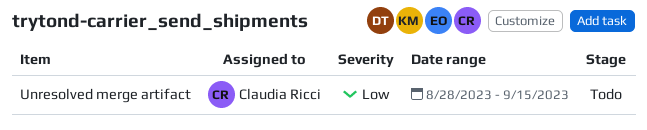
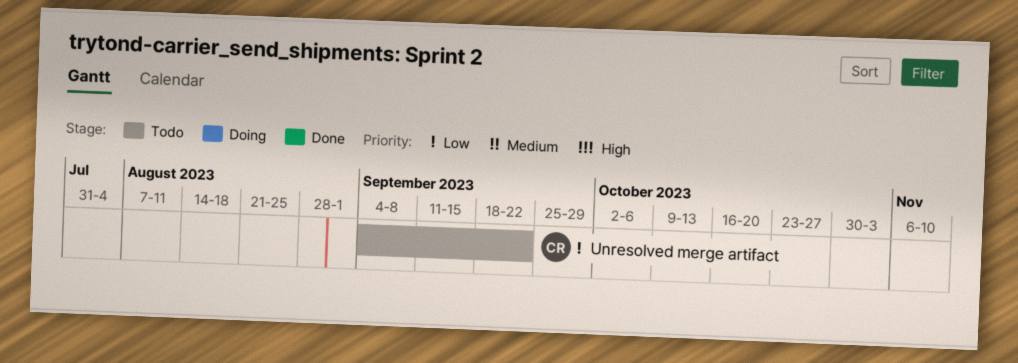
Unresolved merge artifact, start: Aug 28 -> Sep 4
Unresolved merge artifact, due: Sep 15 -> Sep 22

